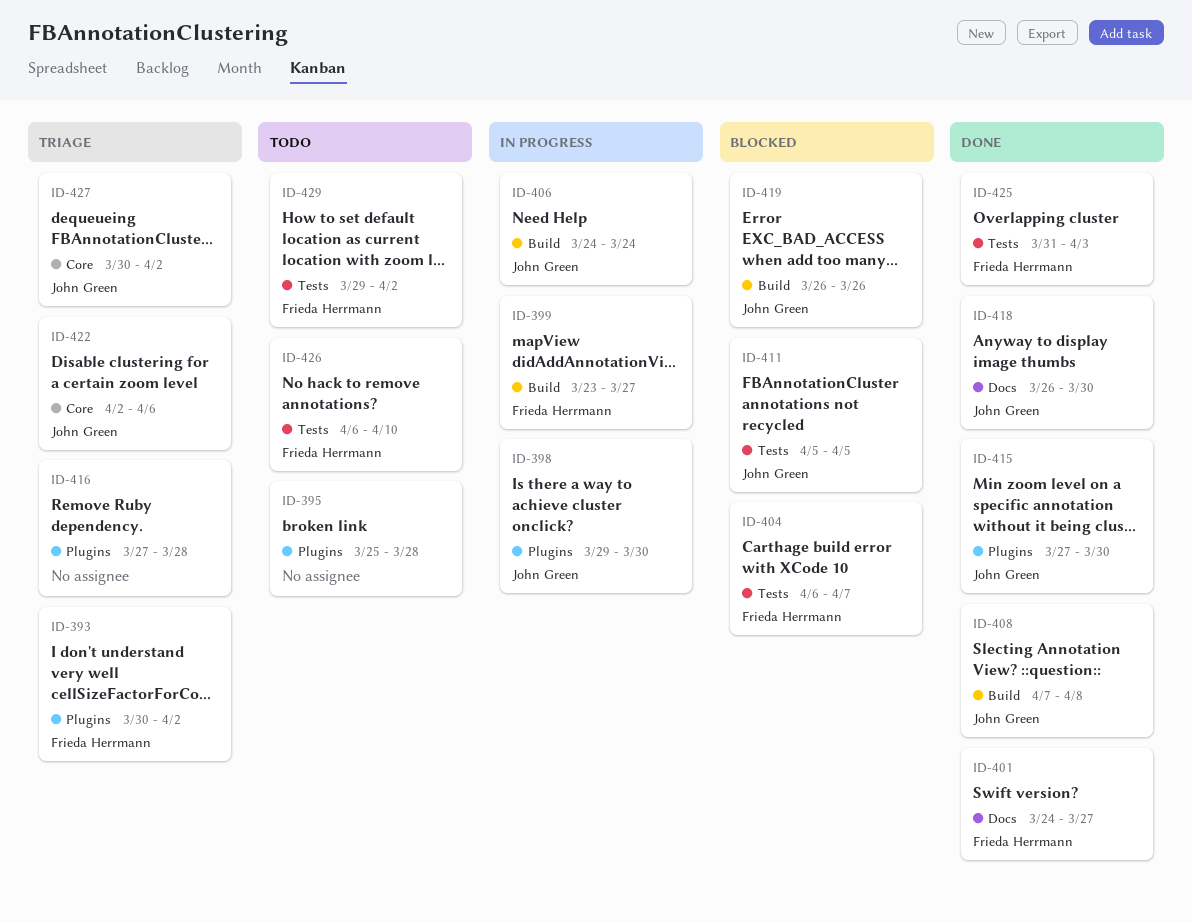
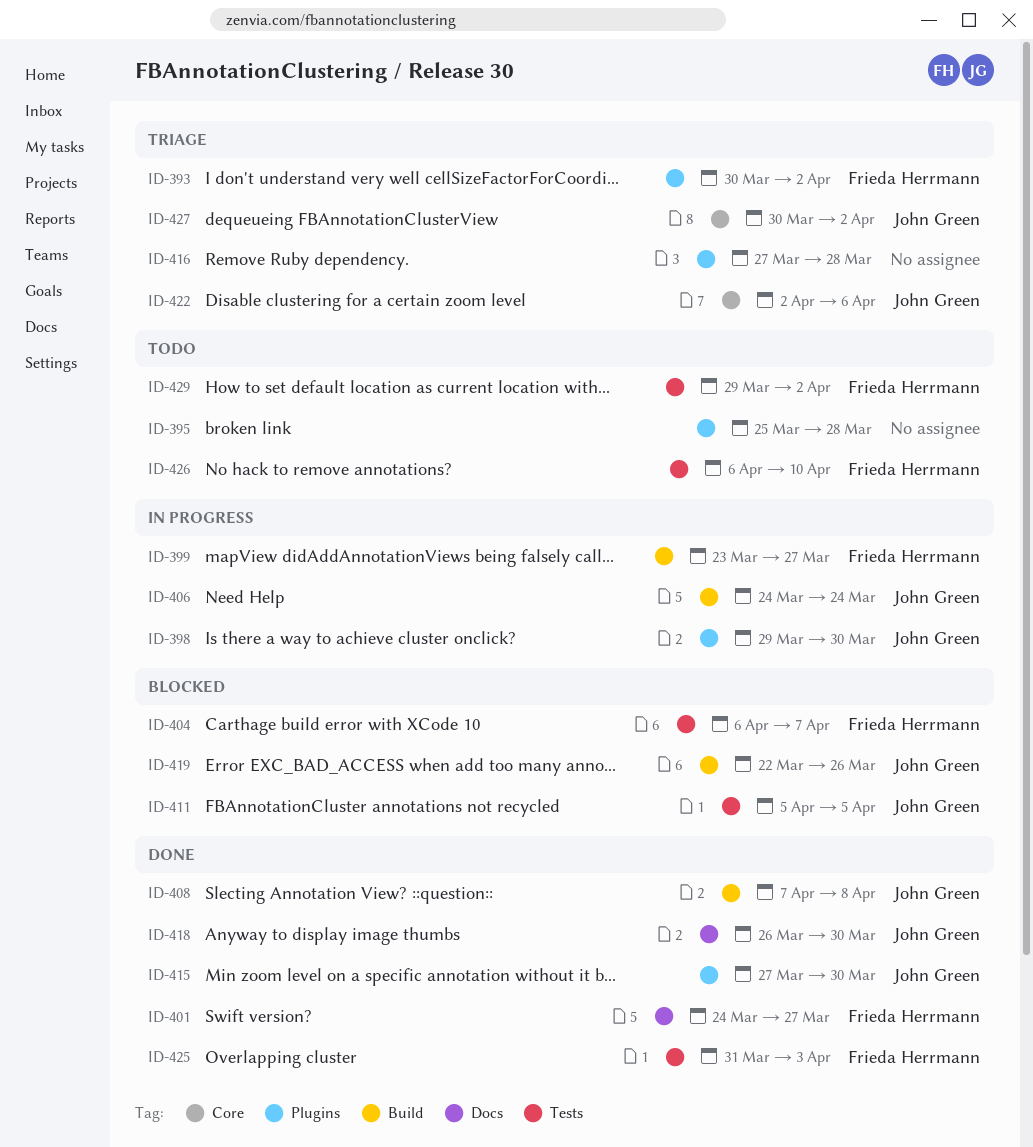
ID-419, start: Mar 26 -> Mar 22

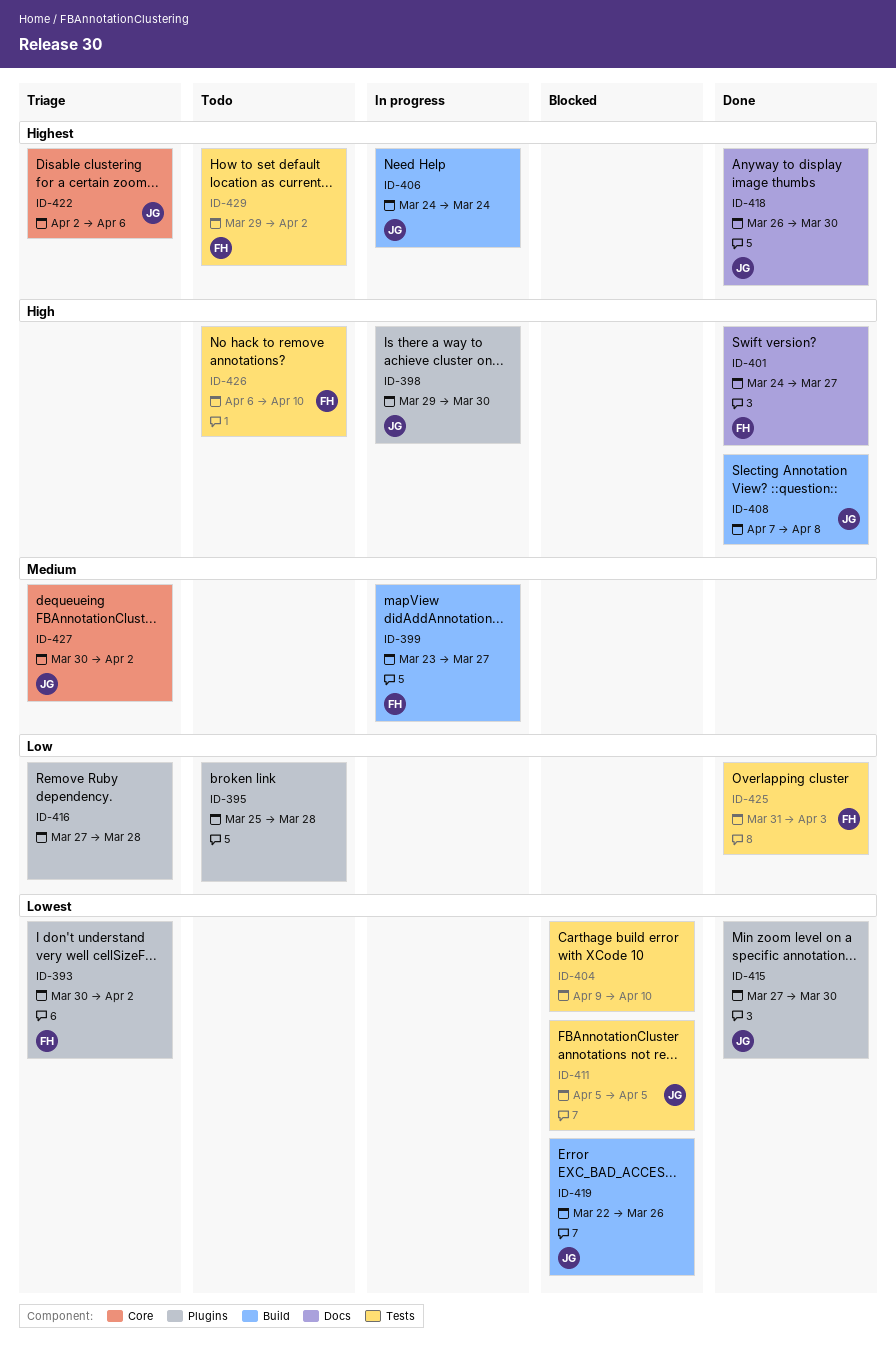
ID-404, owner: Frieda Herrmann -> none
ID-404, start: Apr 6 -> Apr 9
ID-404, due: Apr 7 -> Apr 10

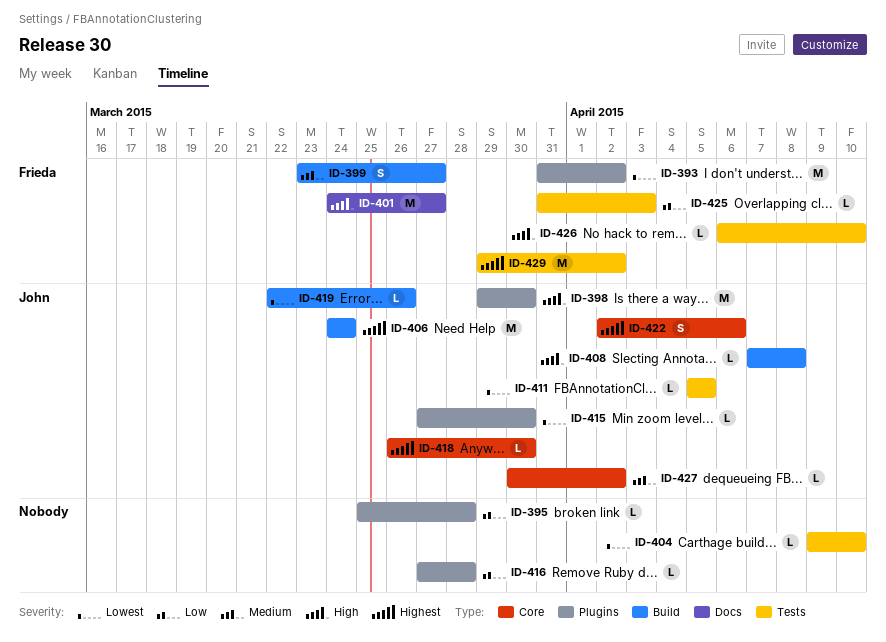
ID-393, start: Mar 30 -> Mar 31
ID-418, label: Docs -> Core

